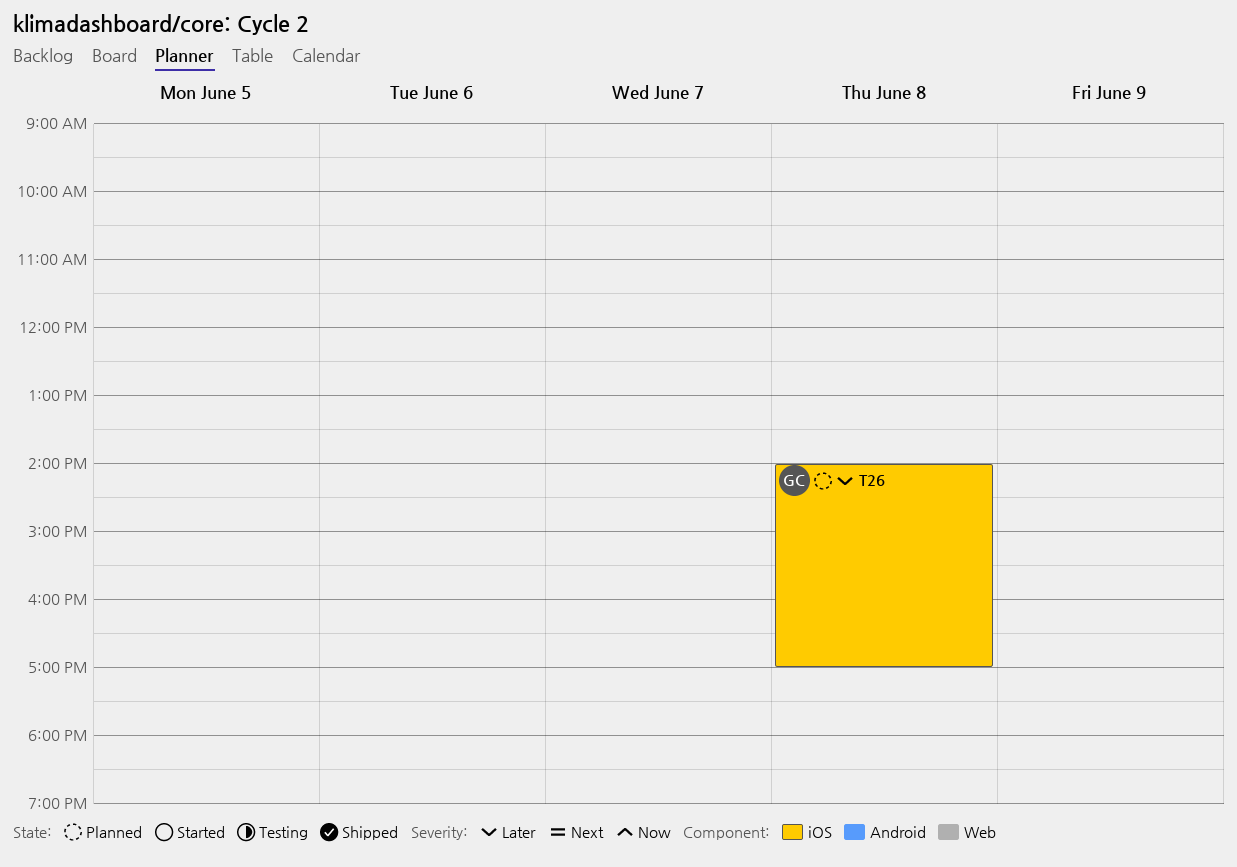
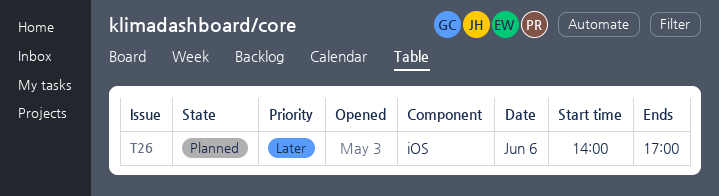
T26, day: Jun 8 -> Jun 6

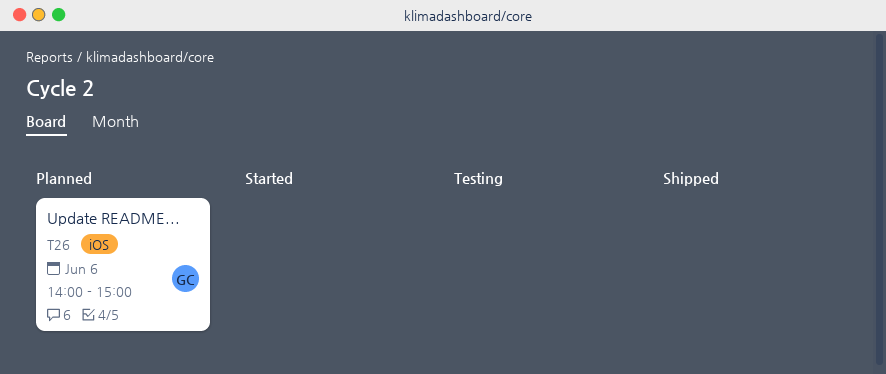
T26, ends: 17:00 -> 15:00

